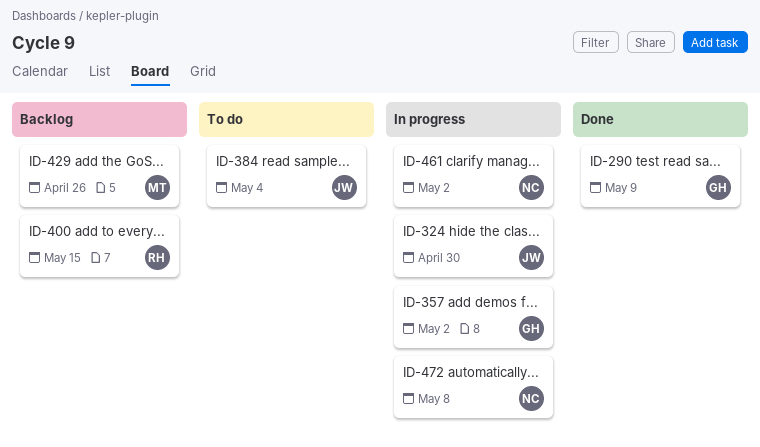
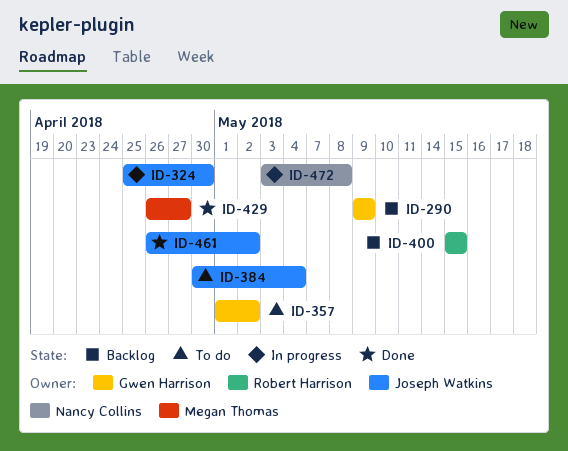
ID-290, status: Done -> Backlog
ID-357, status: In progress -> To do
ID-429, status: Backlog -> Done
ID-429, due: Apr 26 -> Apr 27
ID-461, status: In progress -> Done
ID-461, owner: Nancy Collins -> Joseph Watkins

